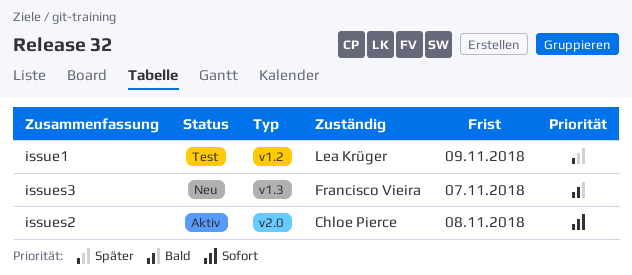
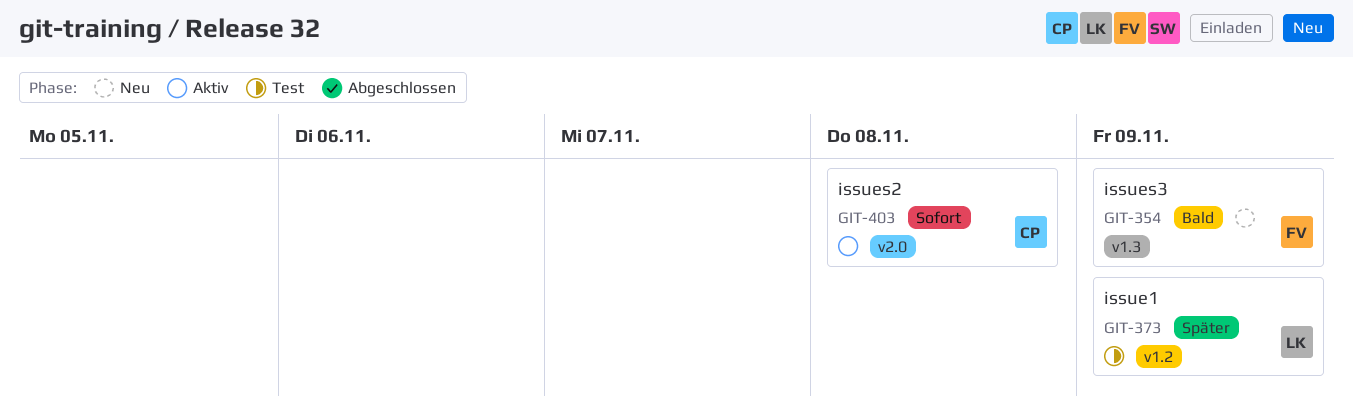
issues3, due: Nov 7 -> Nov 9

